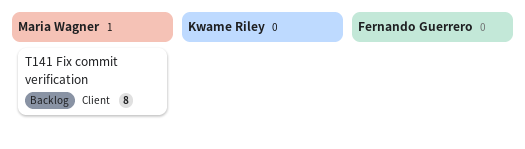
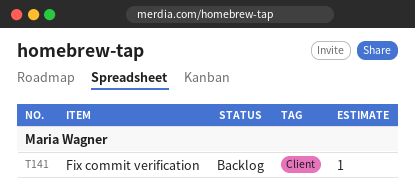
T141, estimate: 8 -> 1

